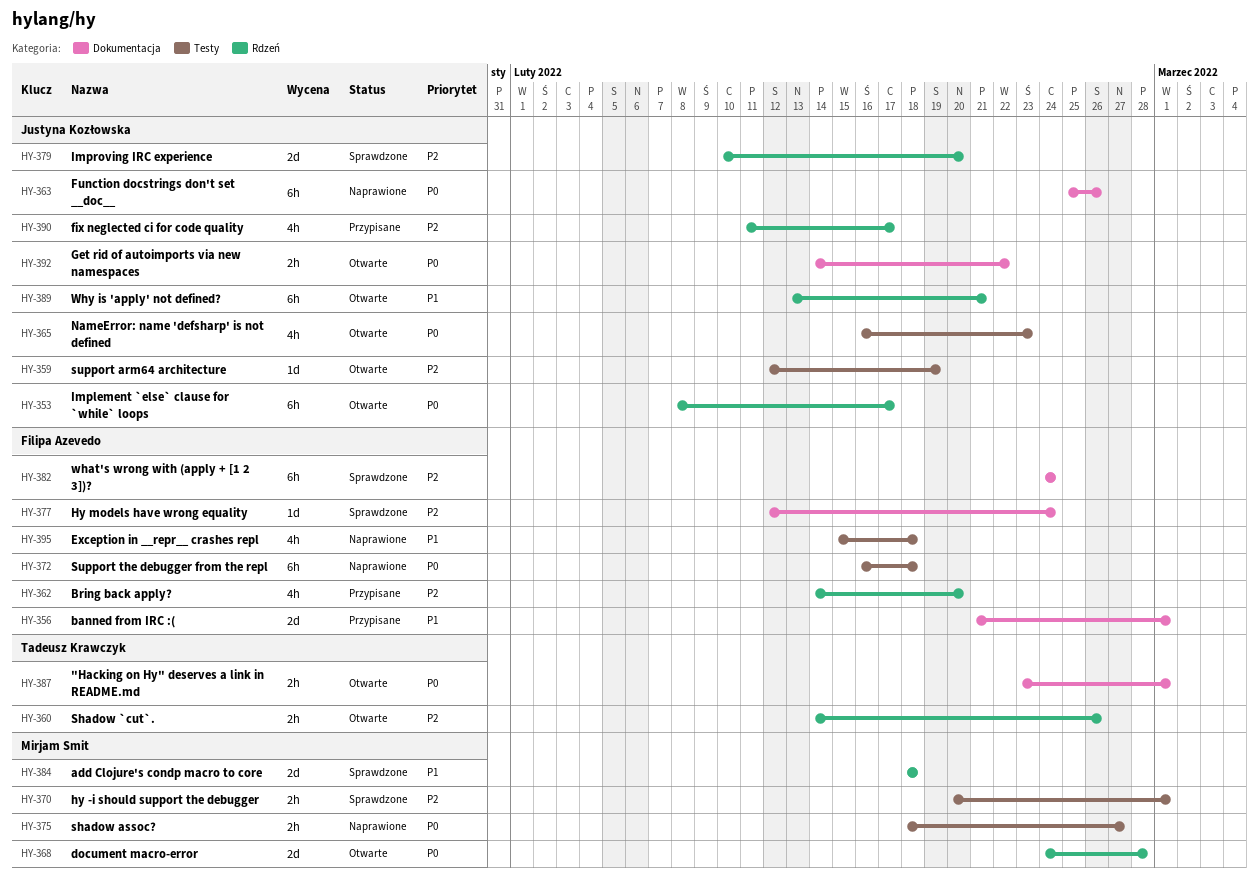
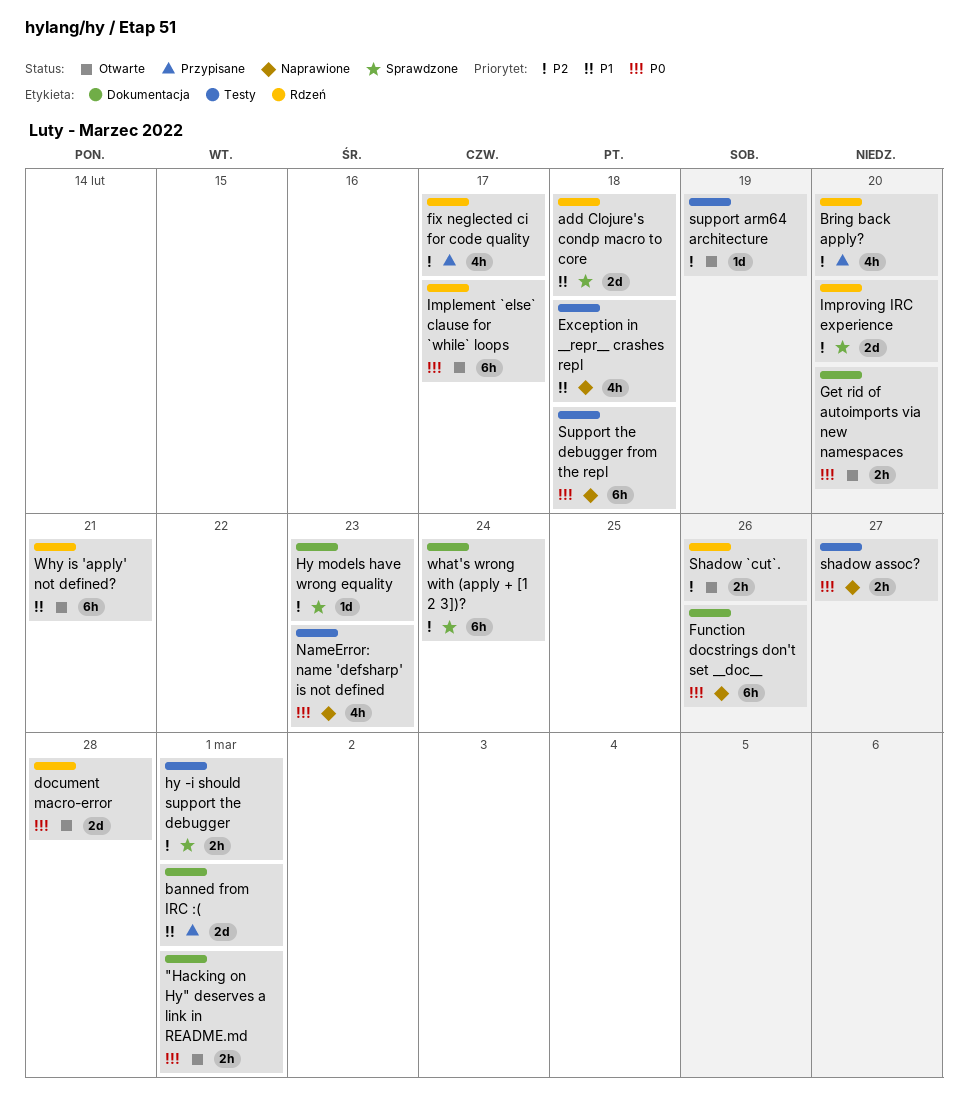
Get rid of autoimports via new namespaces, due: Feb 22 -> Feb 20
Hy models have wrong equality, due: Feb 24 -> Feb 23
NameError: name 'defsharp' is not defined, status: Otwarte -> Naprawione

